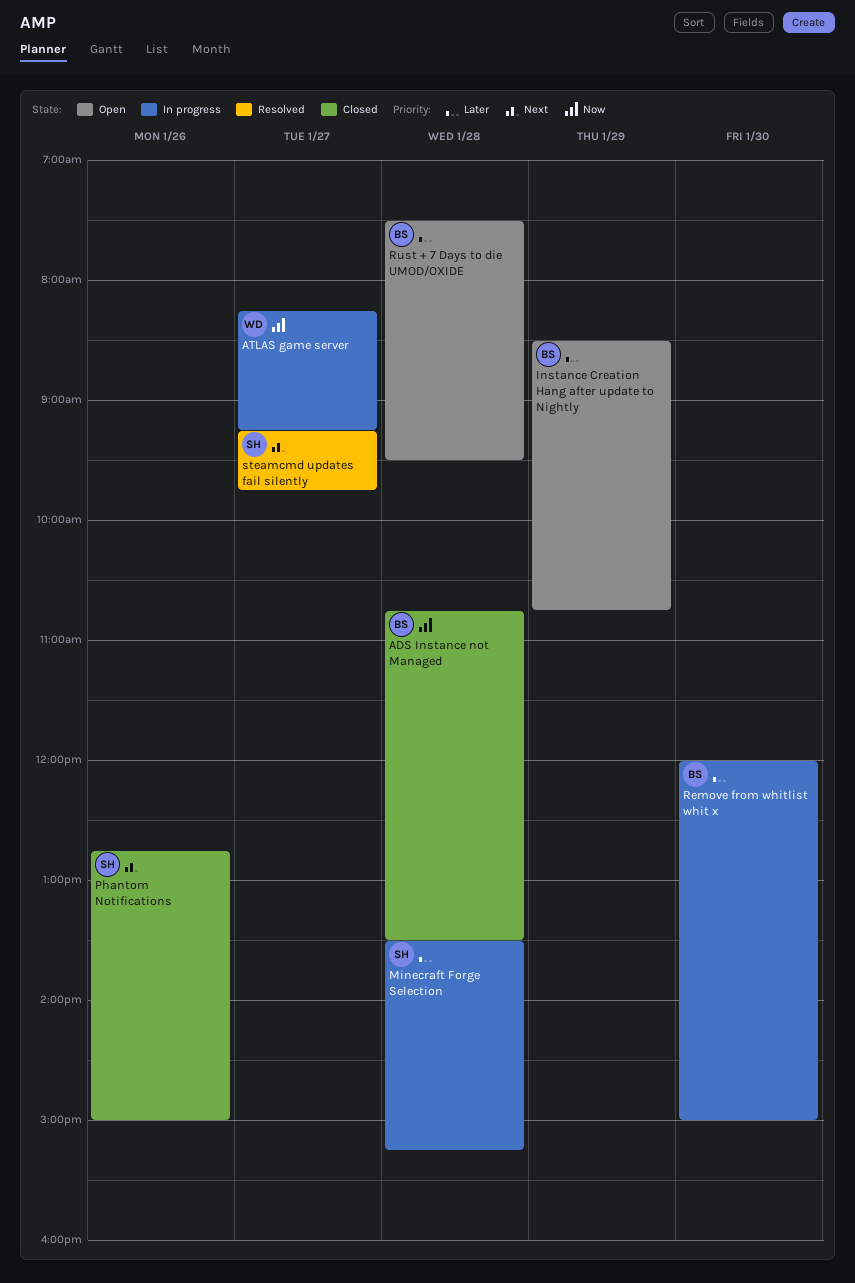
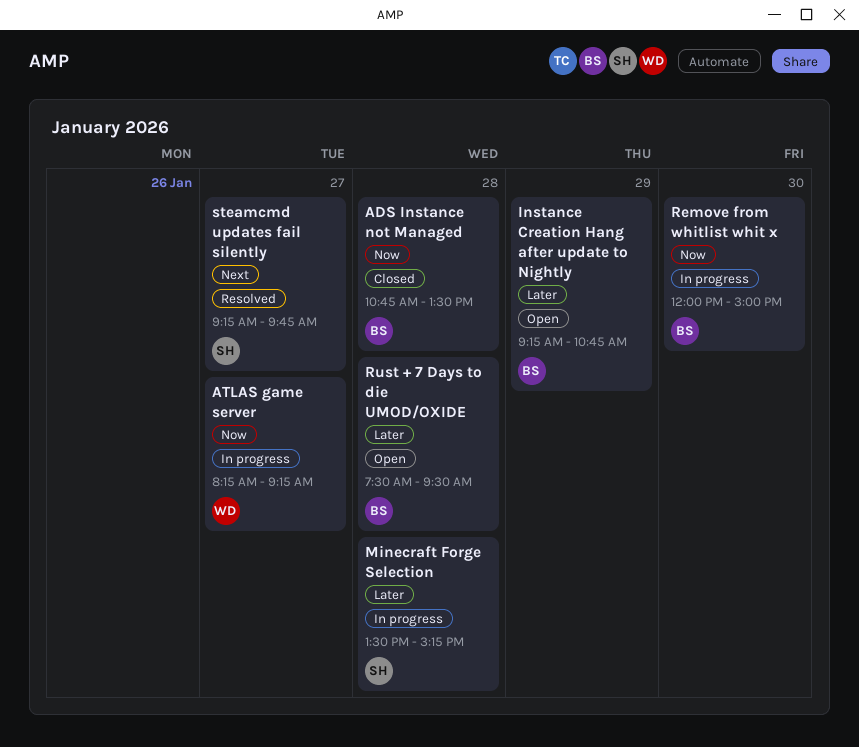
Instance Creation Hang after update to Nightly, begins: 08:30 -> 09:15
Phantom Notifications: present -> none
Remove from whitlist whit x, priority: Later -> Now

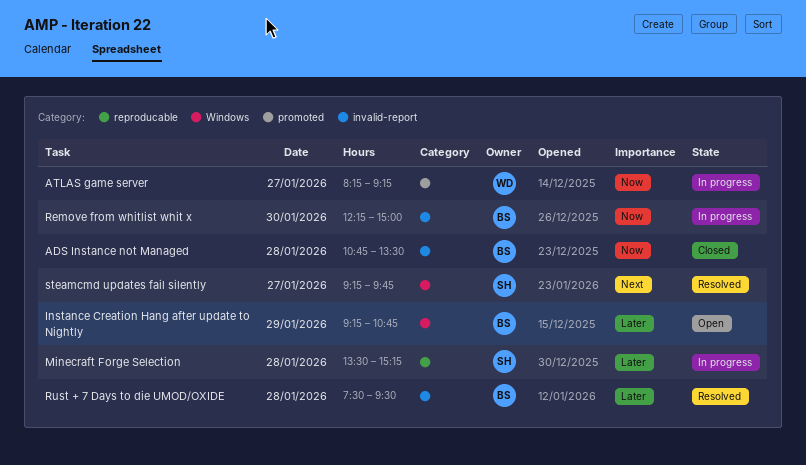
Remove from whitlist whit x, begins: 12:00 -> 12:15
Rust + 7 Days to die UMOD/OXIDE, status: Open -> Resolved

